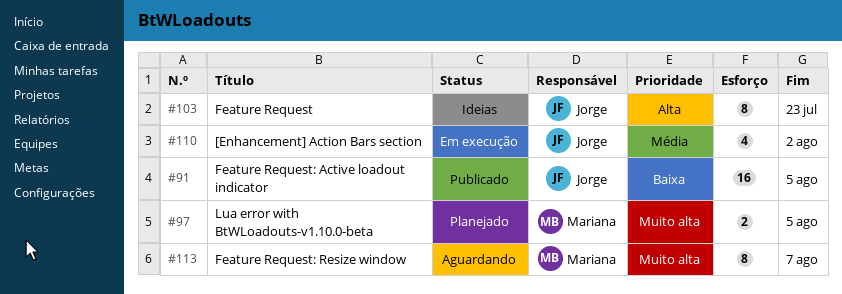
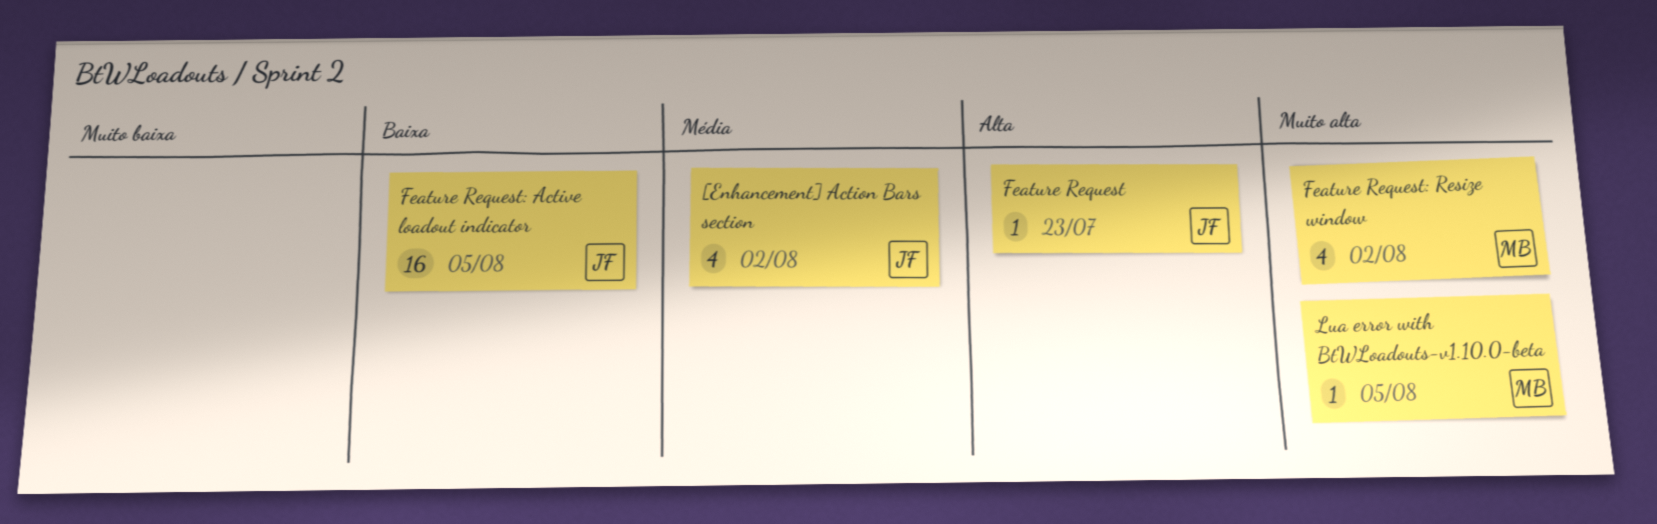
Feature Request, estimate: 8 -> 1
Feature Request: Resize window, estimate: 8 -> 4
Feature Request: Resize window, due: Aug 7 -> Aug 2
Lua error with BtWLoadouts-v1.10.0-beta, estimate: 2 -> 1

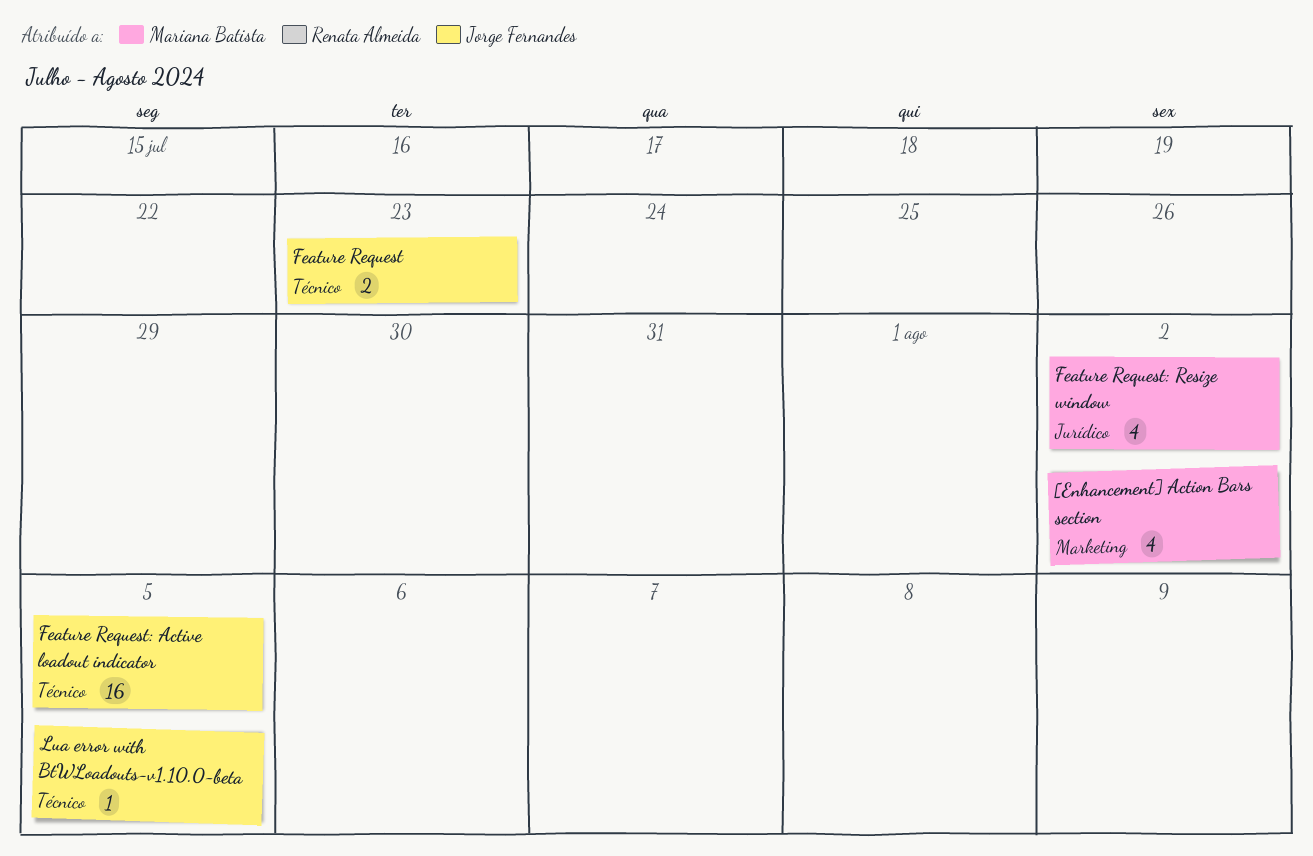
[Enhancement] Action Bars section, owner: Jorge Fernandes -> Mariana Batista
Feature Request, estimate: 1 -> 2
Lua error with BtWLoadouts-v1.10.0-beta, owner: Mariana Batista -> Jorge Fernandes

